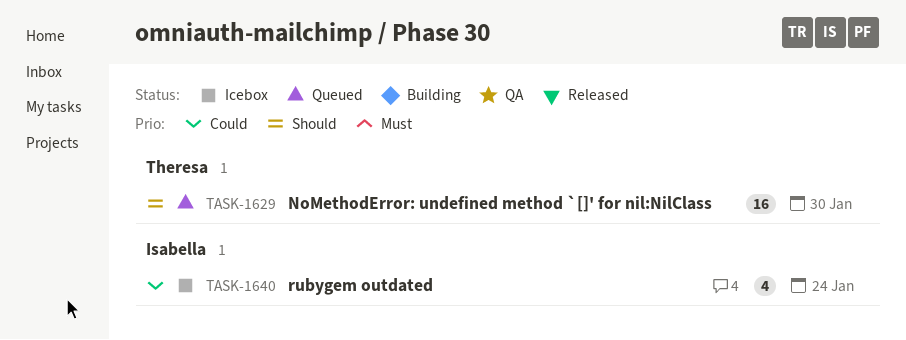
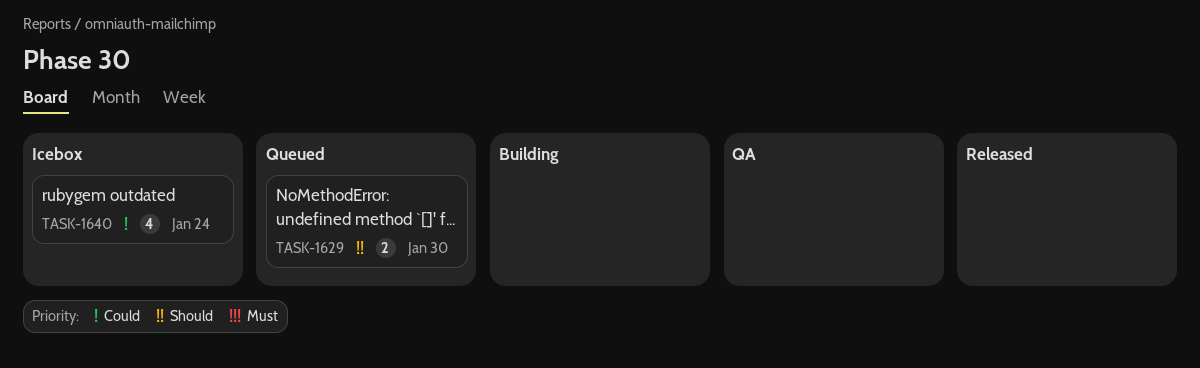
TASK-1629, estimate: 16 -> 2

